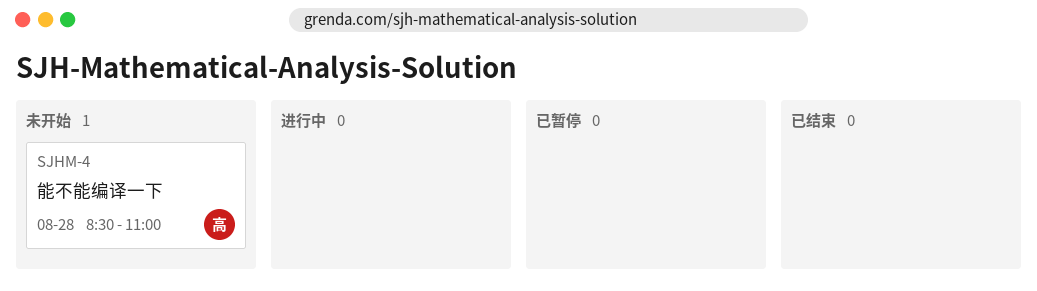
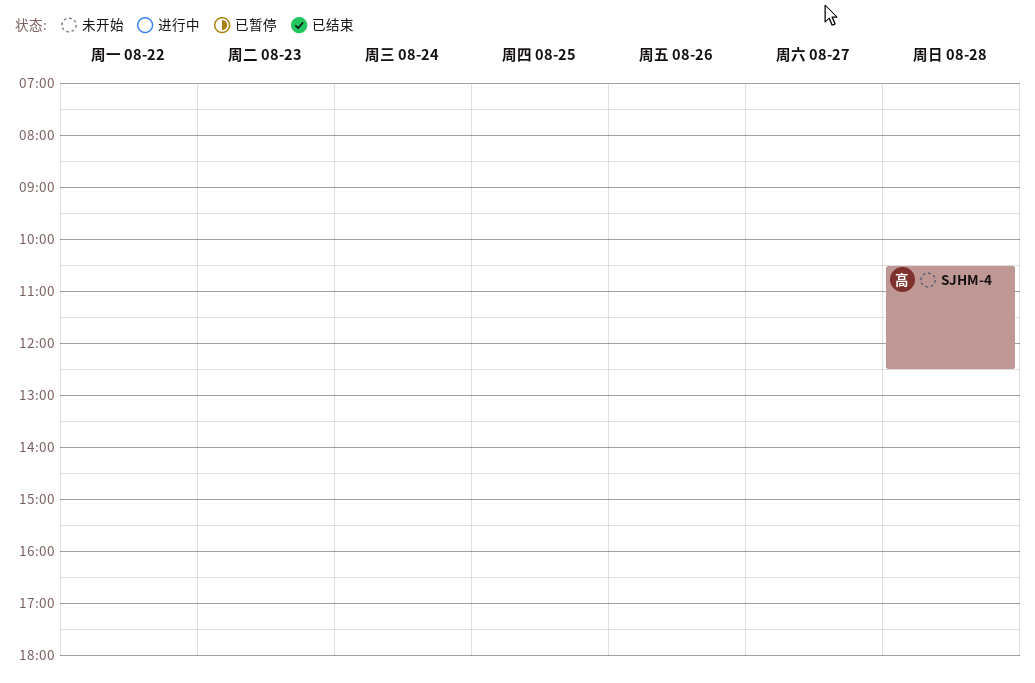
SJHM-4, begins: 08:30 -> 10:30
SJHM-4, ends: 11:00 -> 12:30

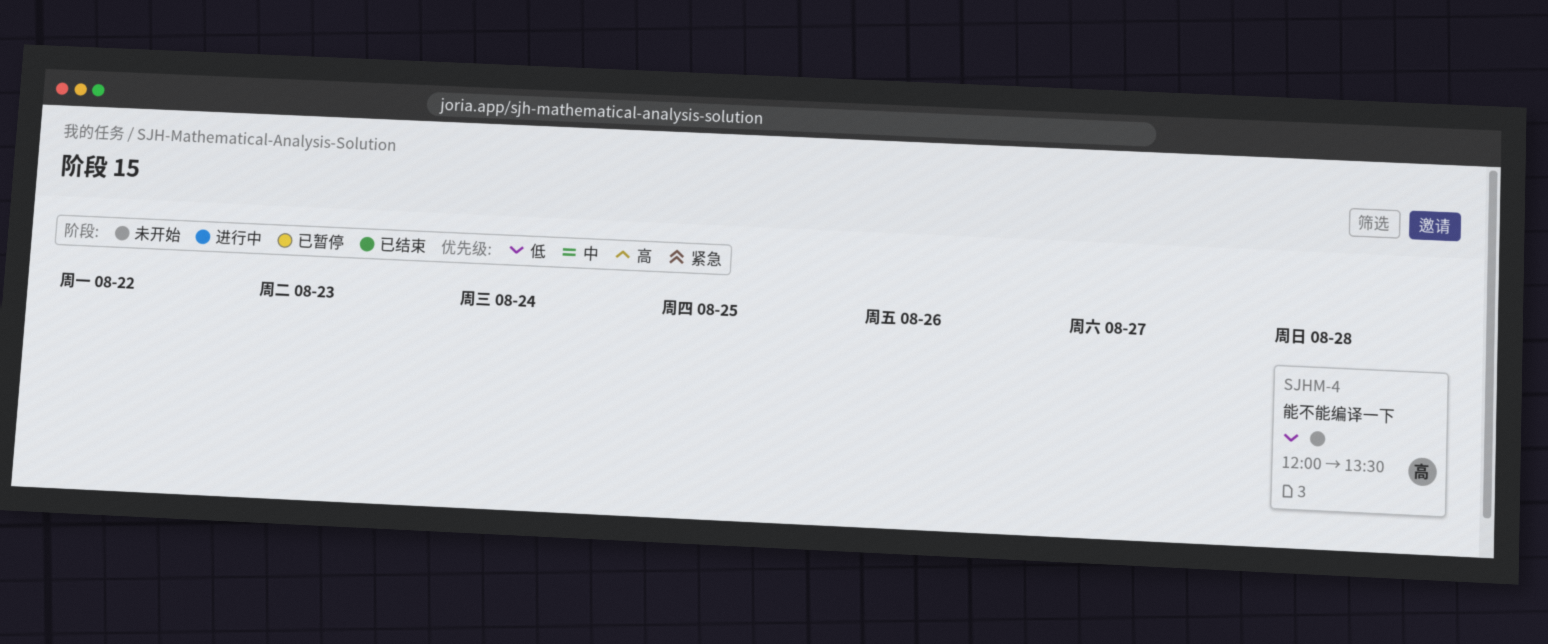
SJHM-4, begins: 10:30 -> 12:00
SJHM-4, ends: 12:30 -> 13:30

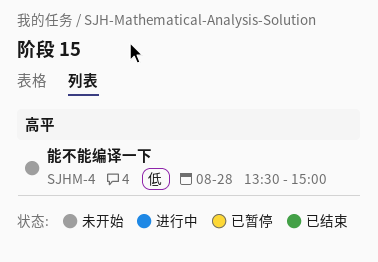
SJHM-4, begins: 12:00 -> 13:30
SJHM-4, ends: 13:30 -> 15:00

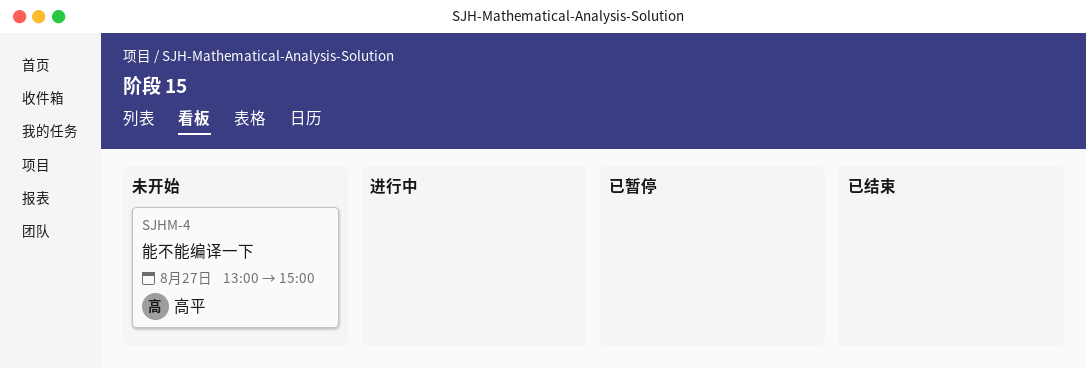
SJHM-4, day: Aug 28 -> Aug 27
SJHM-4, begins: 13:30 -> 13:00

